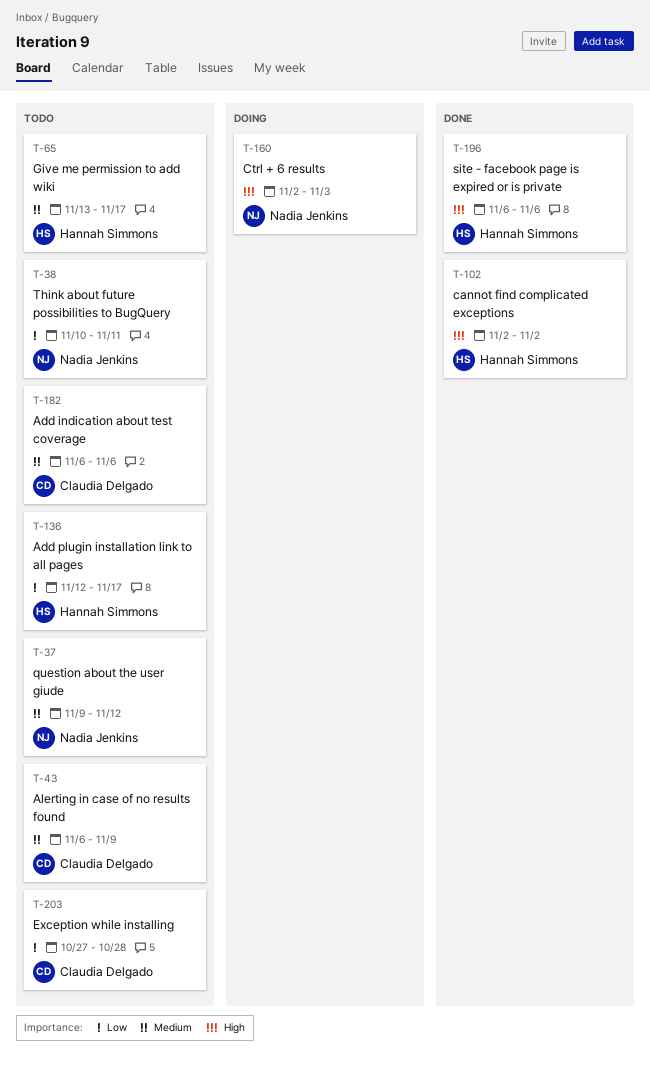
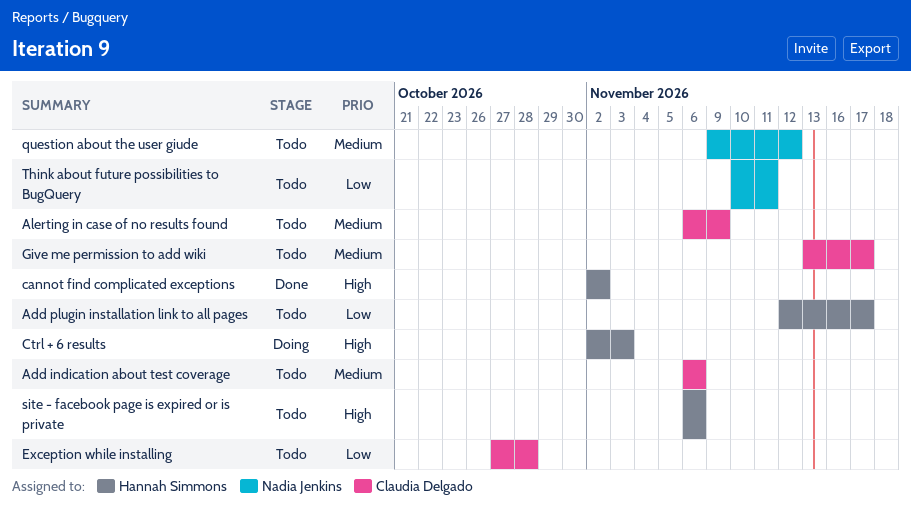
Ctrl + 6 results, owner: Nadia Jenkins -> Hannah Simmons
Give me permission to add wiki, owner: Hannah Simmons -> Claudia Delgado
site - facebook page is expired or is private, status: Done -> Todo

